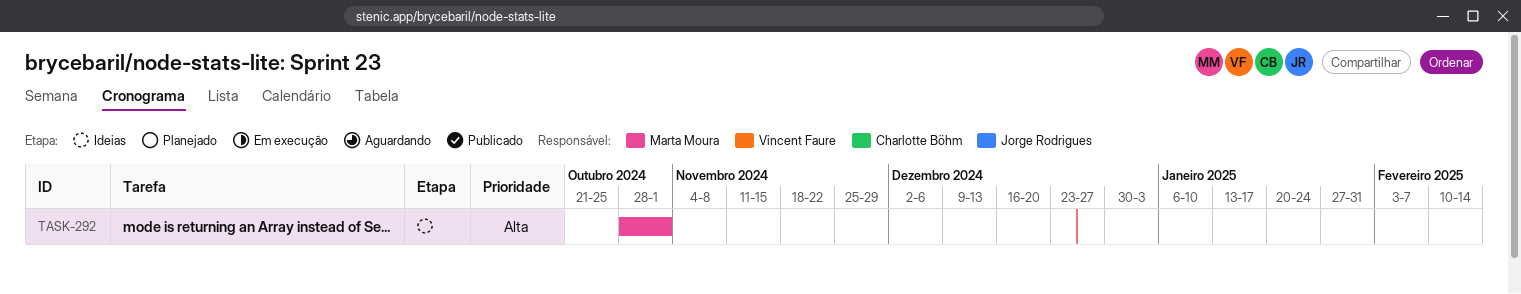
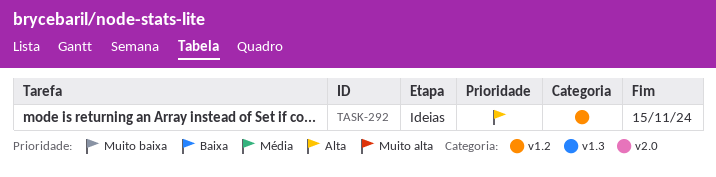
TASK-292, due: Nov 1 -> Nov 15

